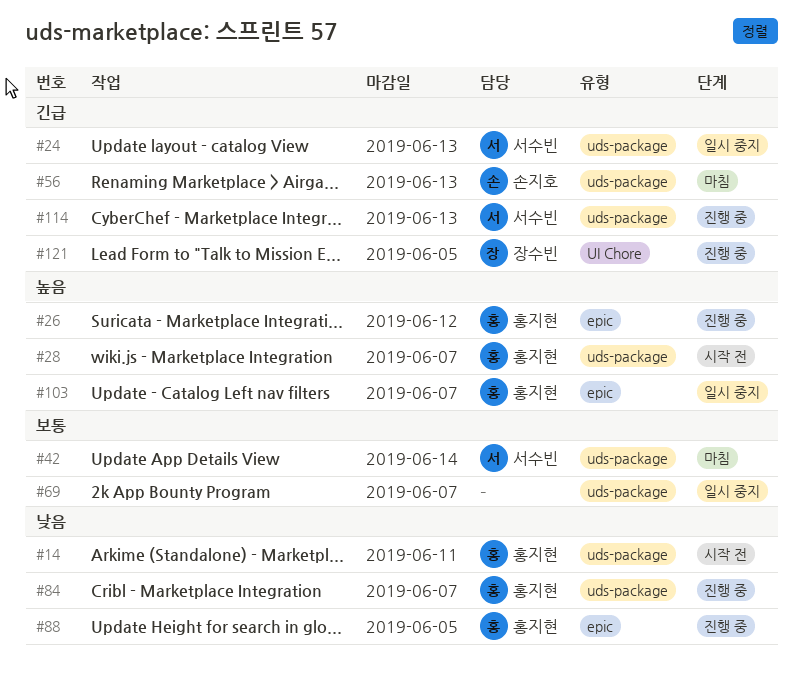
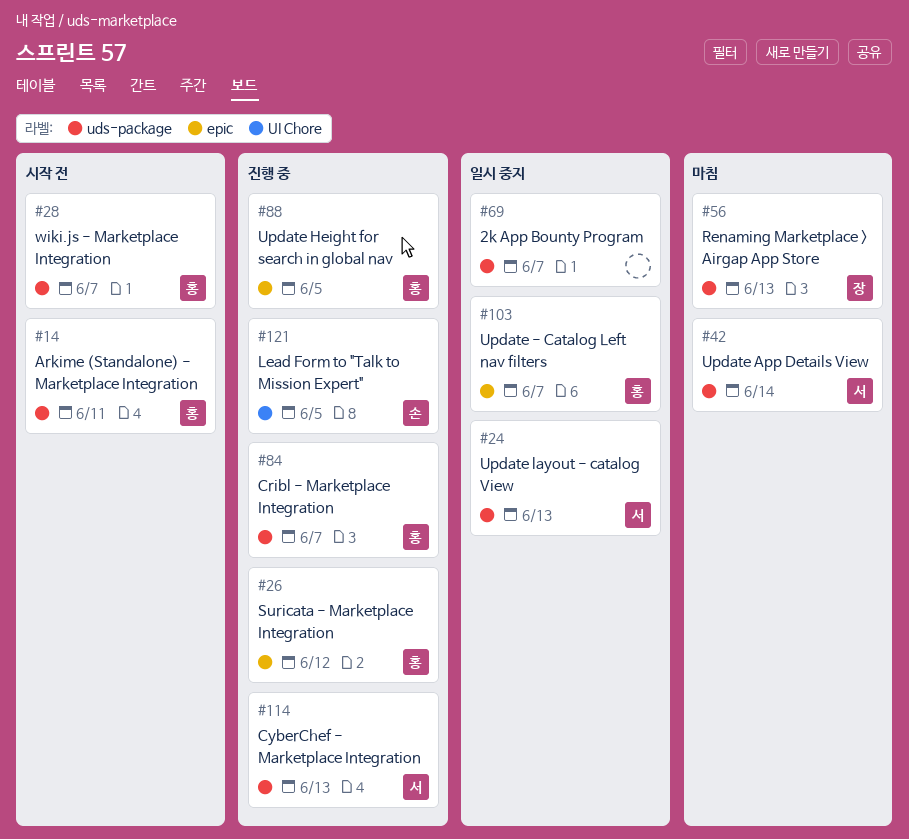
#56, owner: 손지호 -> 장수빈
#121, owner: 장수빈 -> 손지호

